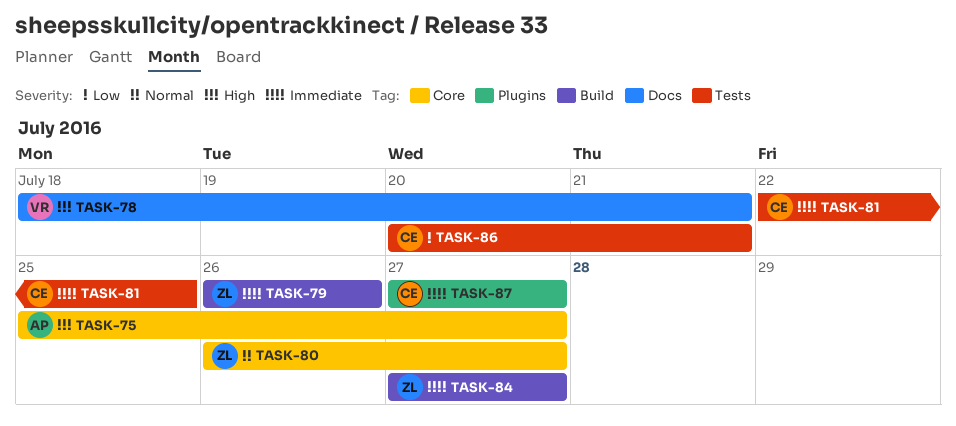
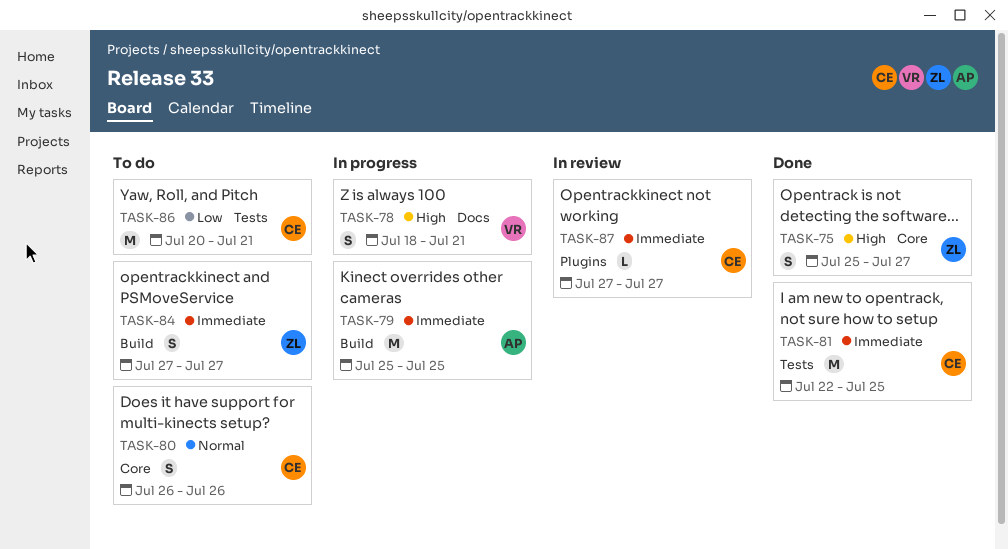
TASK-75, owner: AP -> ZL
TASK-79, owner: ZL -> AP
TASK-79, start: Jul 26 -> Jul 25
TASK-79, due: Jul 26 -> Jul 25
TASK-80, owner: ZL -> CE
TASK-80, due: Jul 27 -> Jul 26

